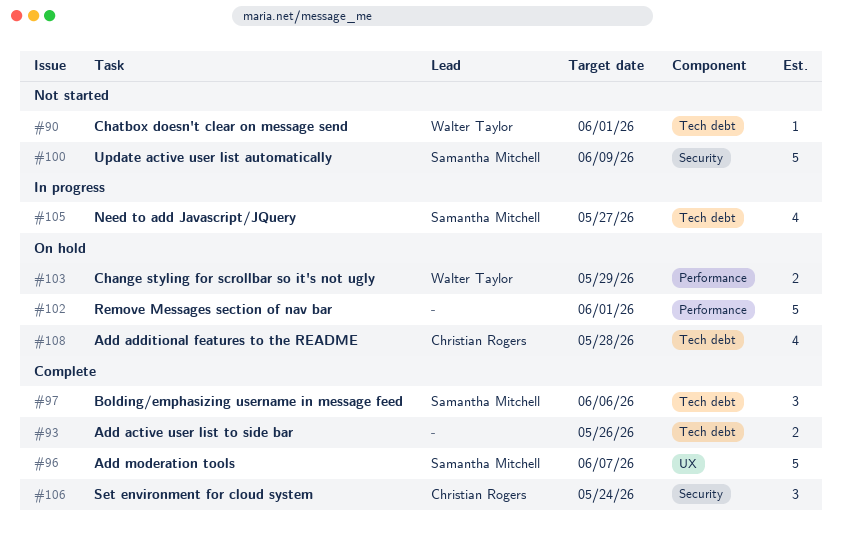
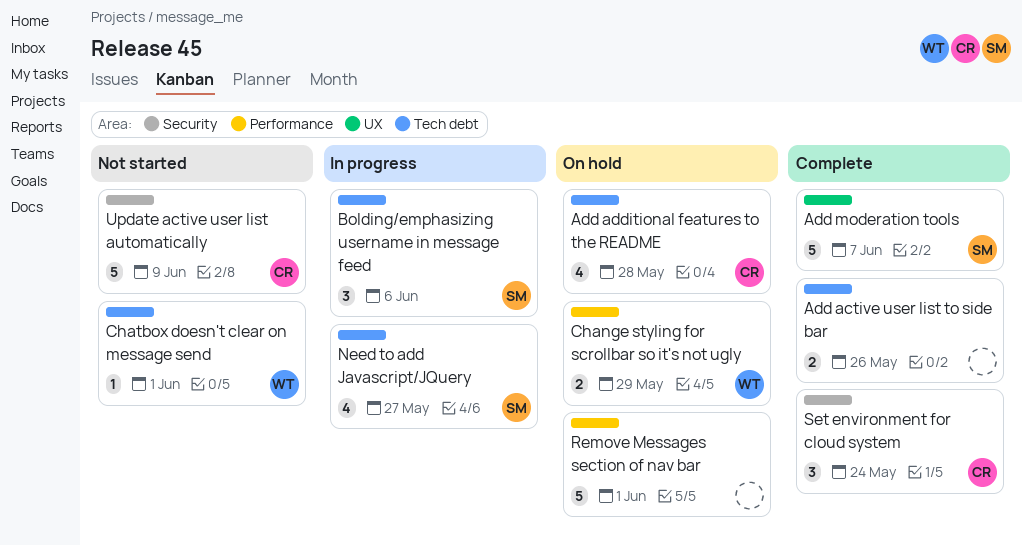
Bolding/emphasizing username in message feed, status: Complete -> In progress
Update active user list automatically, owner: Samantha Mitchell -> Christian Rogers

